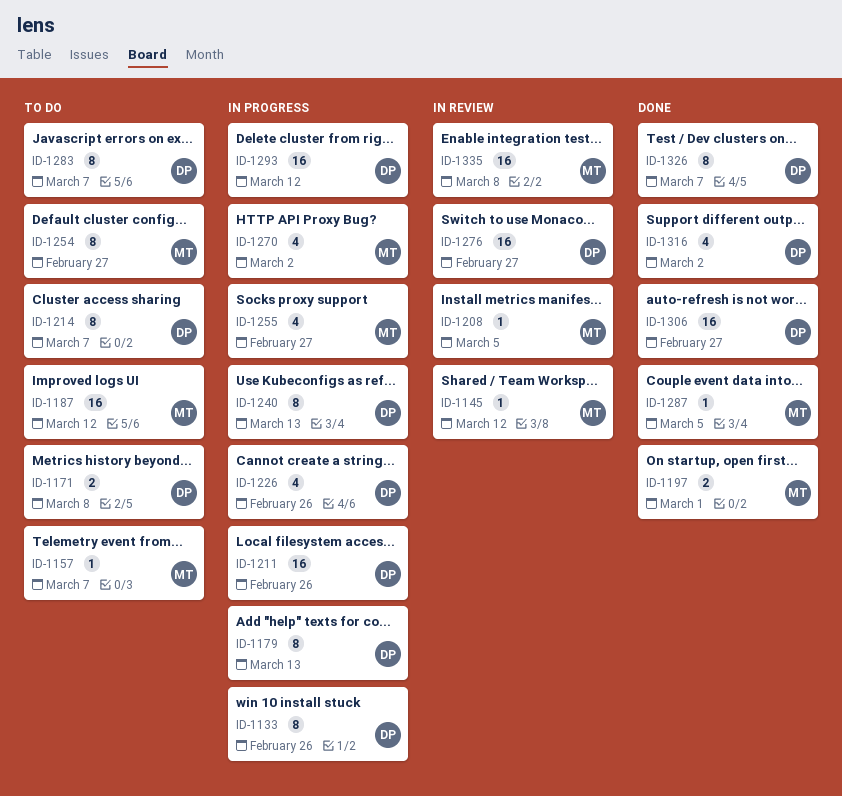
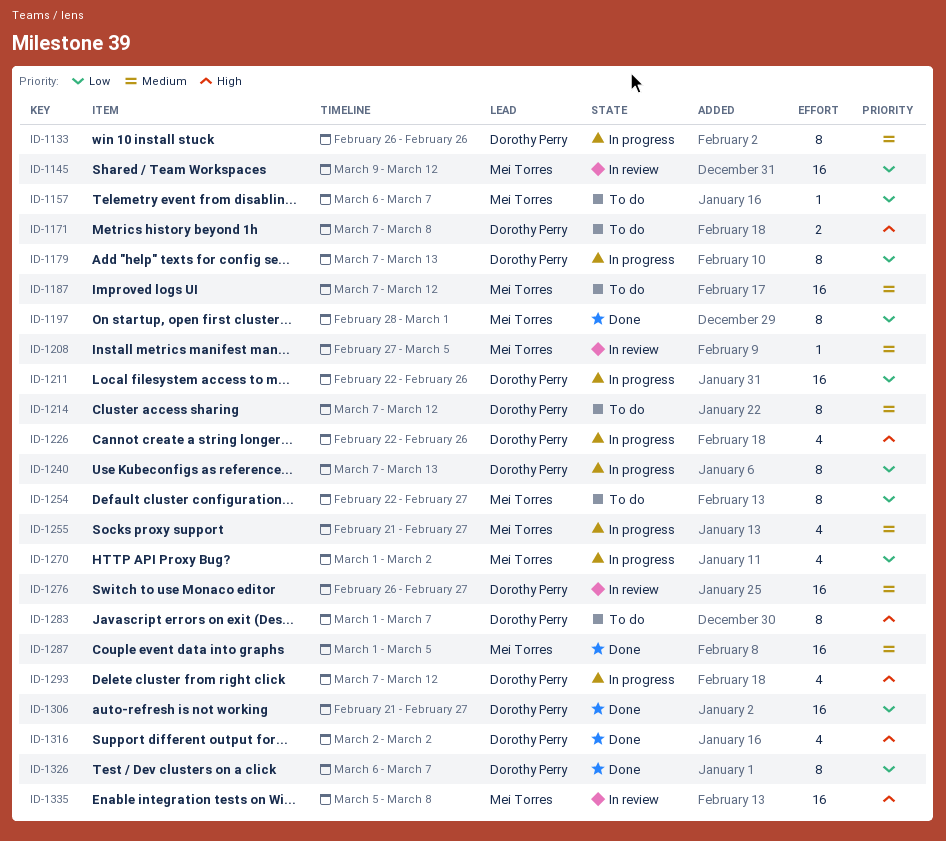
ID-1145, estimate: 1 -> 16
ID-1197, estimate: 2 -> 8
ID-1214, due: Mar 7 -> Mar 12
ID-1287, estimate: 1 -> 16
ID-1293, estimate: 16 -> 4

